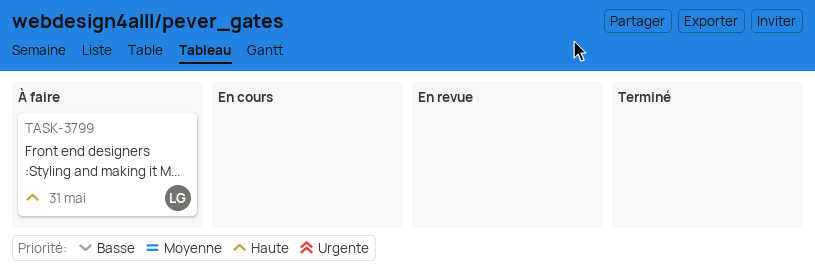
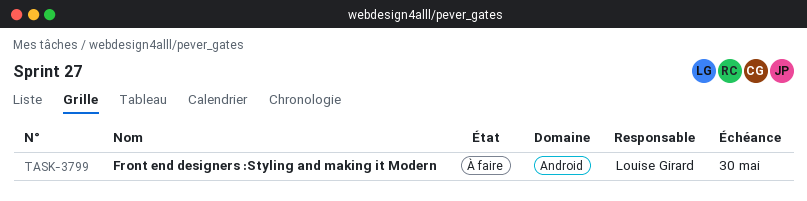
TASK-3799, due: May 31 -> May 30

